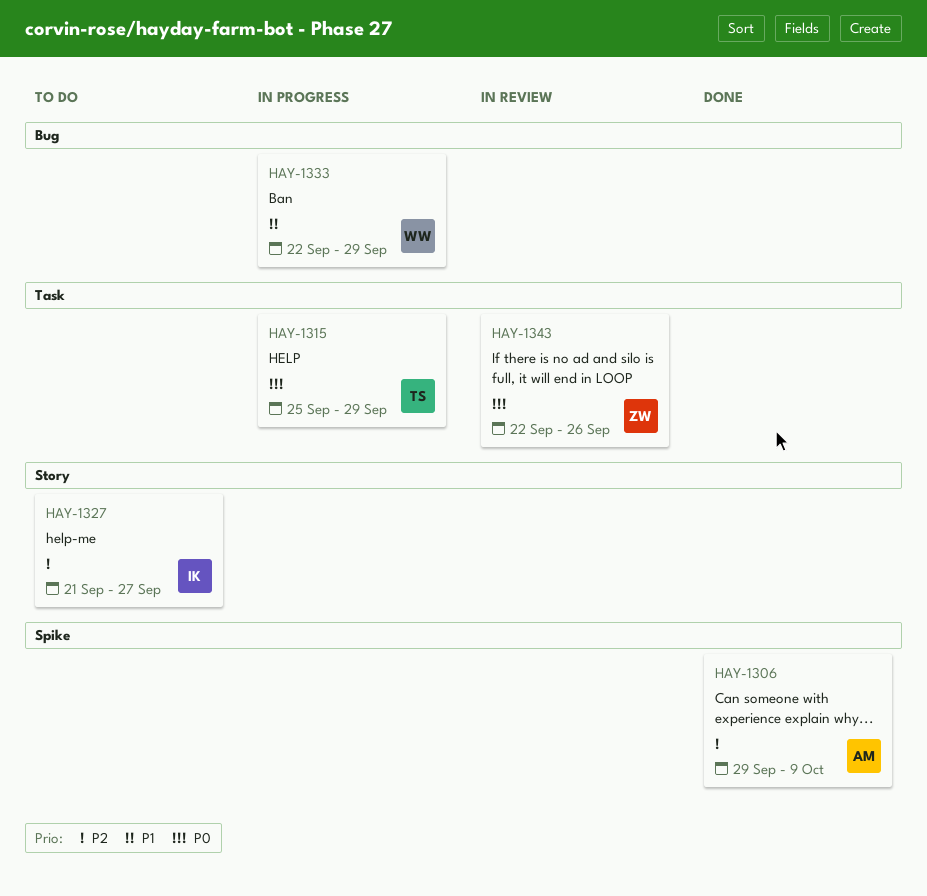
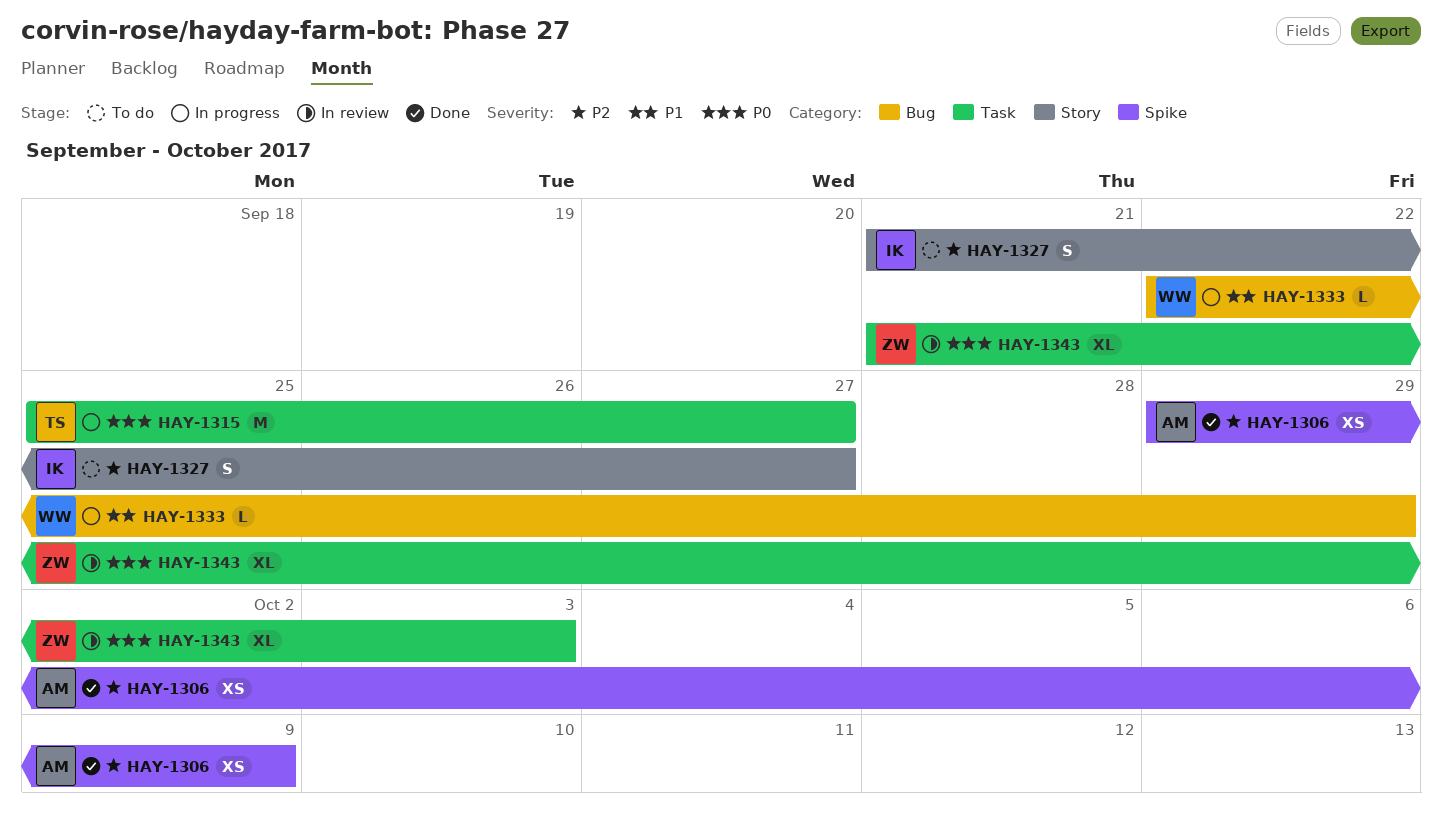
HAY-1315, due: Sep 29 -> Sep 27
HAY-1343, start: Sep 22 -> Sep 21
HAY-1343, due: Sep 26 -> Oct 3

